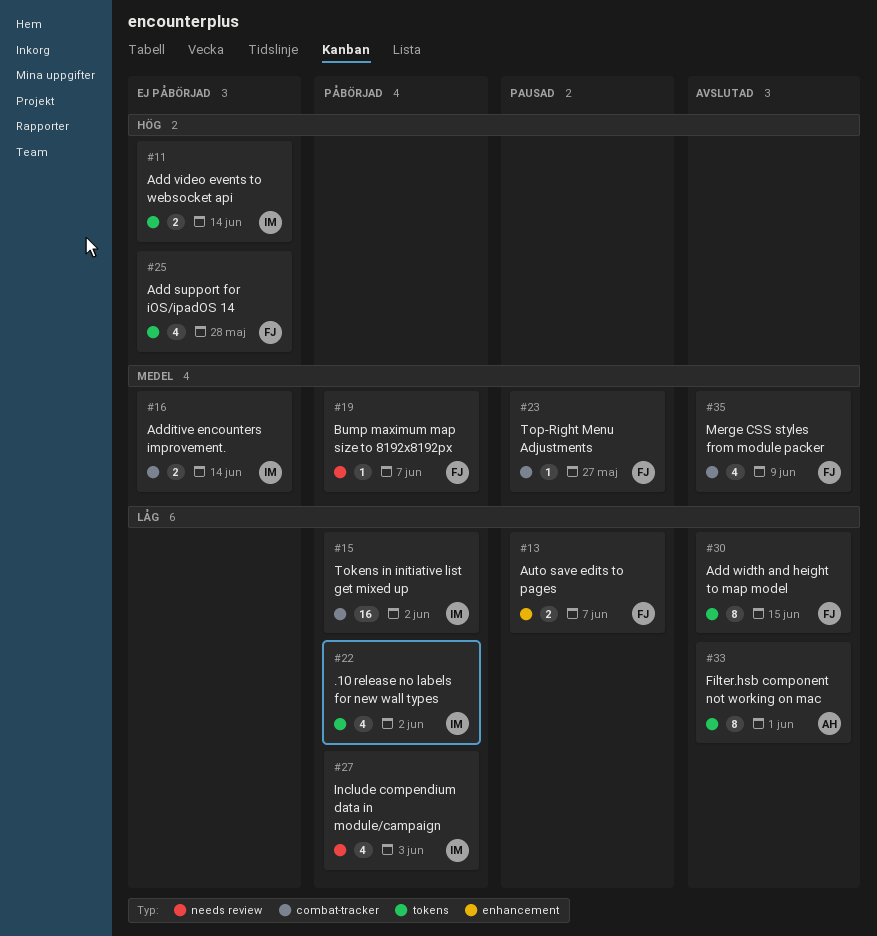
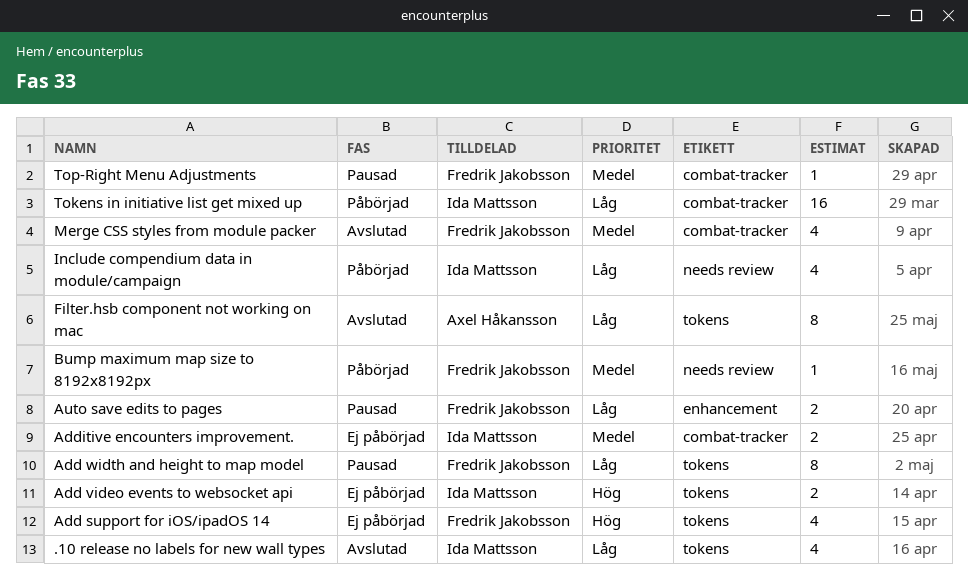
.10 release no labels for new wall types, status: Påbörjad -> Avslutad
Add width and height to map model, status: Avslutad -> Pausad

